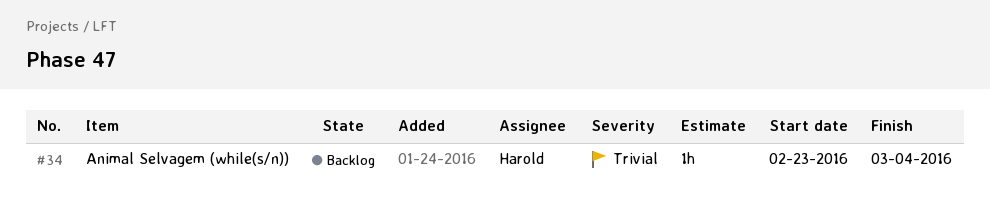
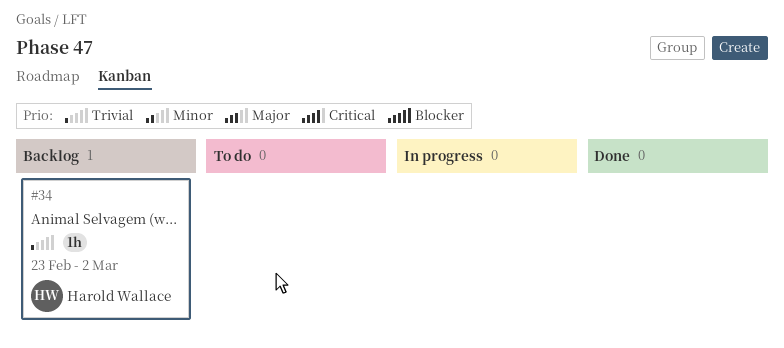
#34, due: Mar 4 -> Mar 2

